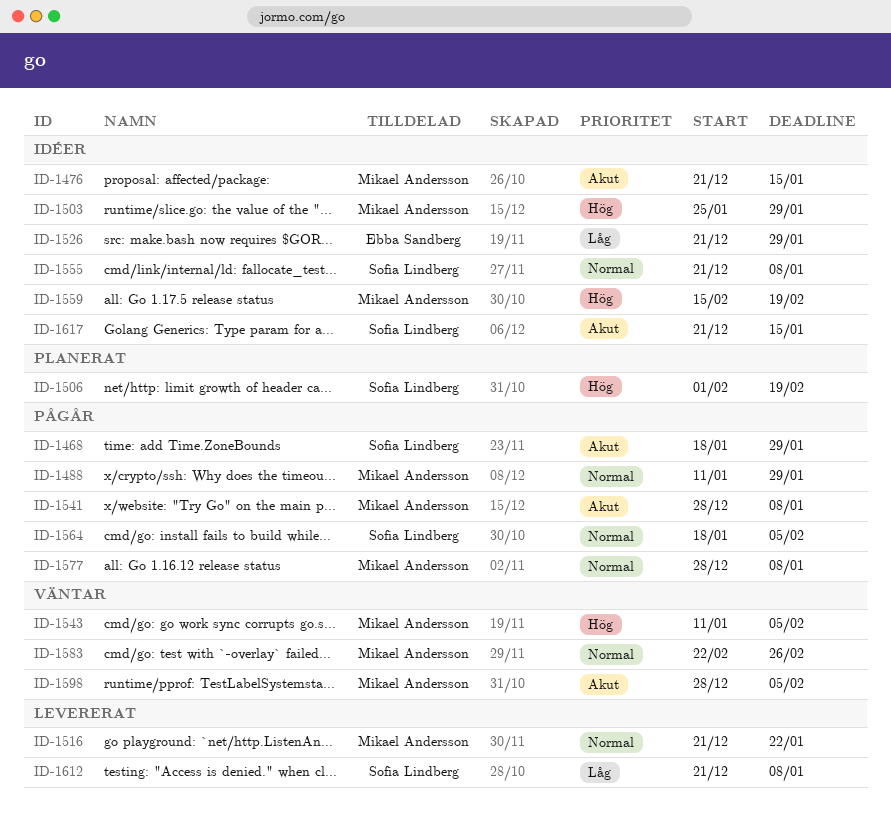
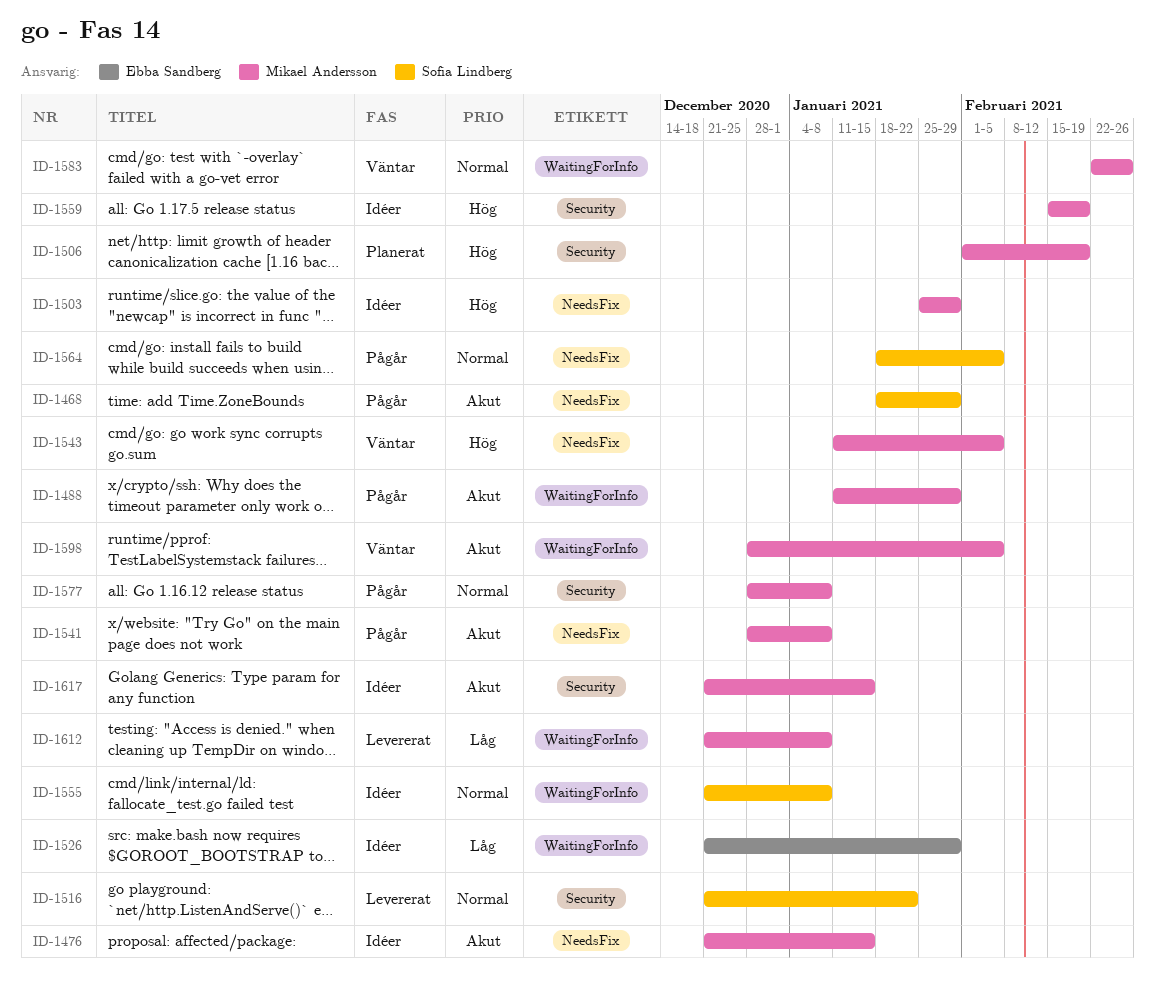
ID-1488, priority: Normal -> Akut
ID-1506, owner: Sofia Lindberg -> Mikael Andersson
ID-1516, owner: Mikael Andersson -> Sofia Lindberg
ID-1612, owner: Sofia Lindberg -> Mikael Andersson
ID-1617, owner: Sofia Lindberg -> Mikael Andersson

